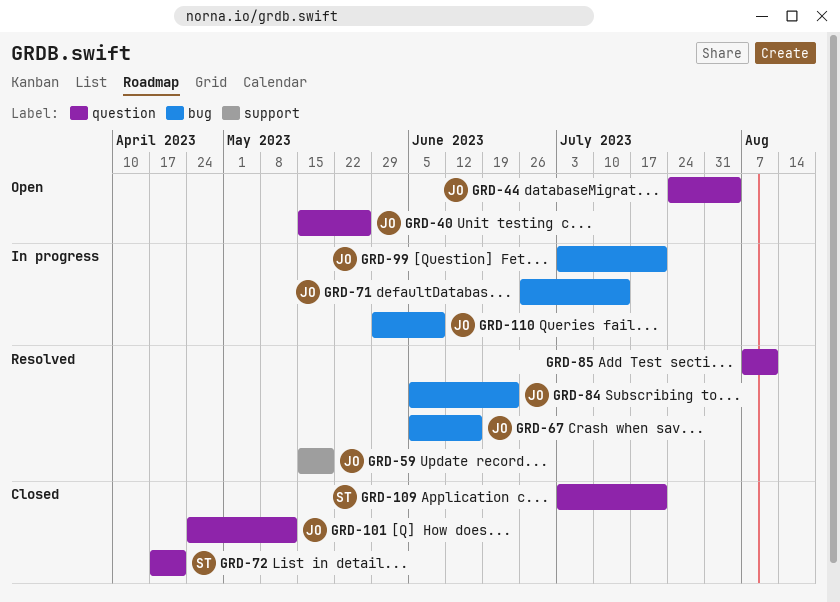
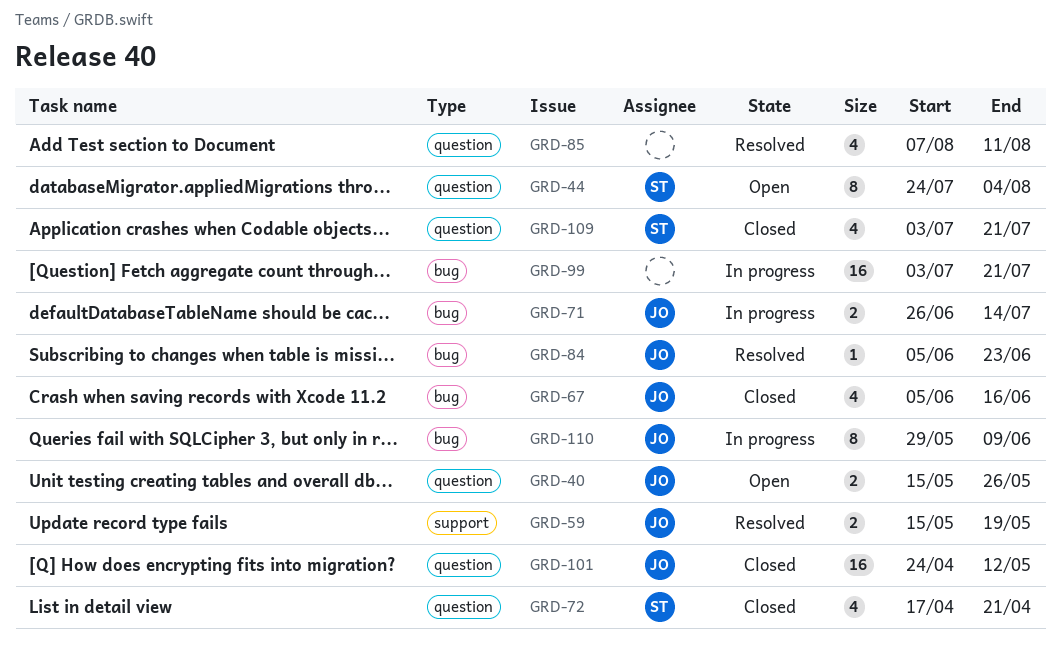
GRD-44, owner: JO -> ST
GRD-67, status: Resolved -> Closed
GRD-99, owner: JO -> none

